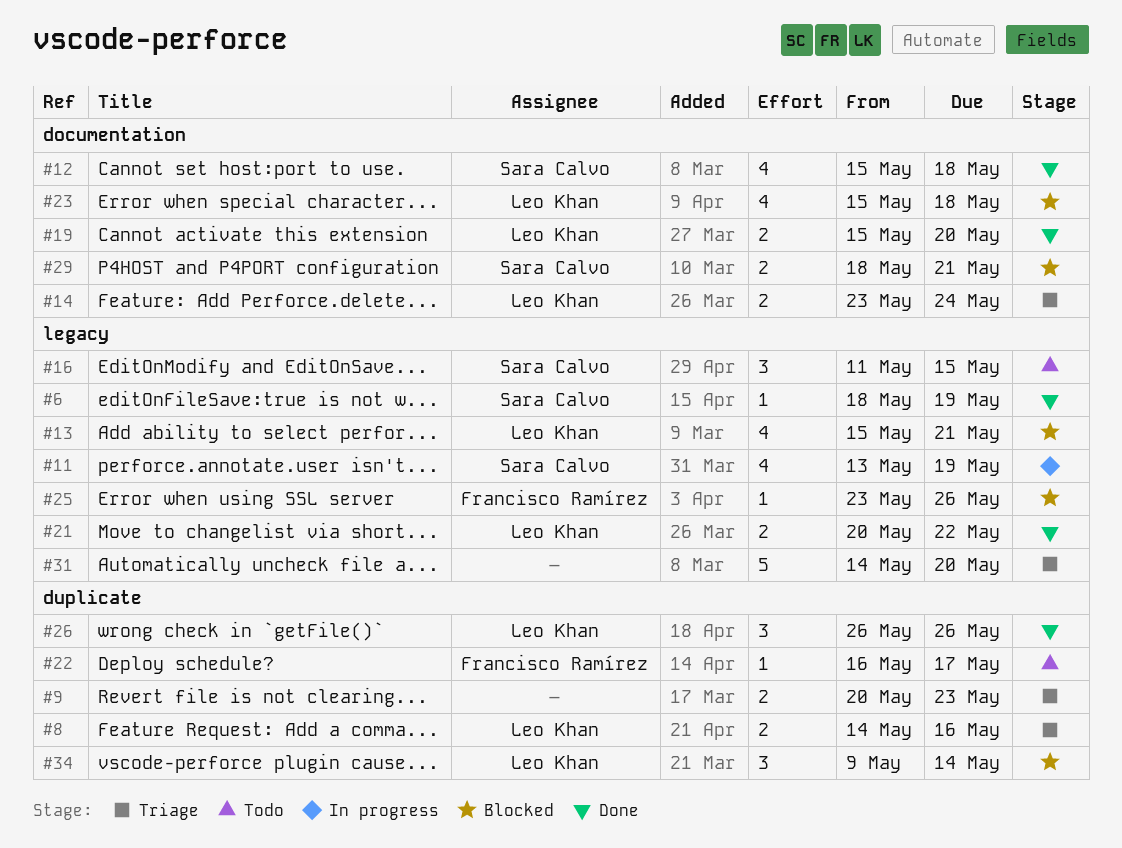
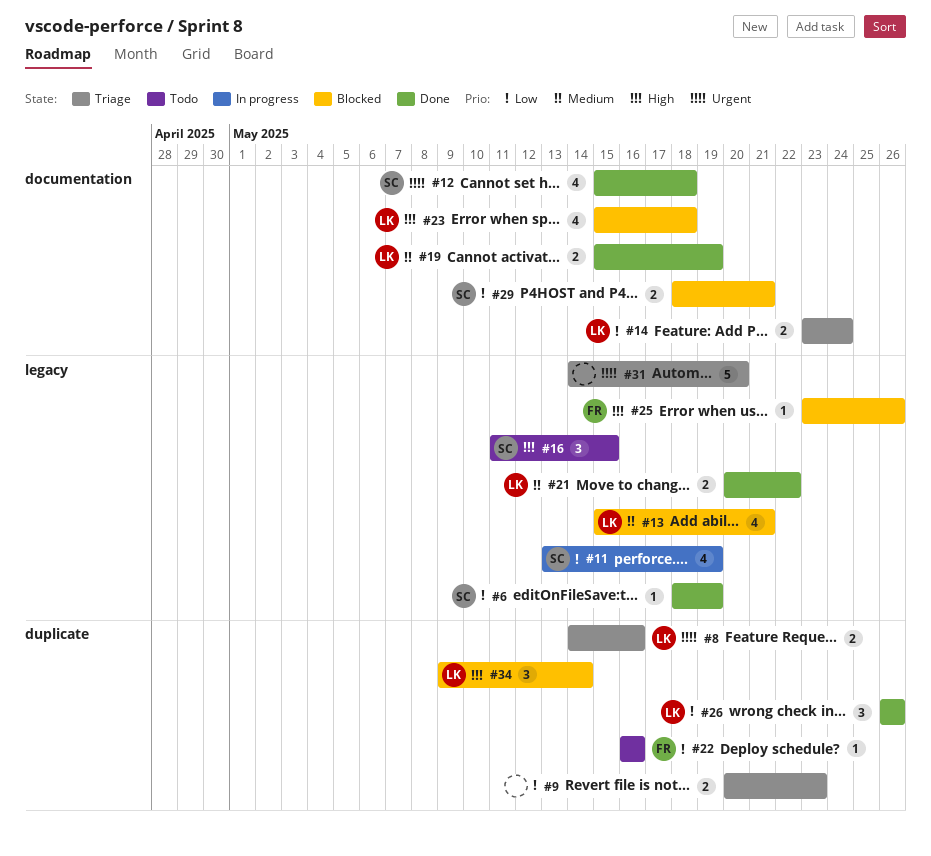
#19, due: May 20 -> May 19
#22, due: May 17 -> May 16

